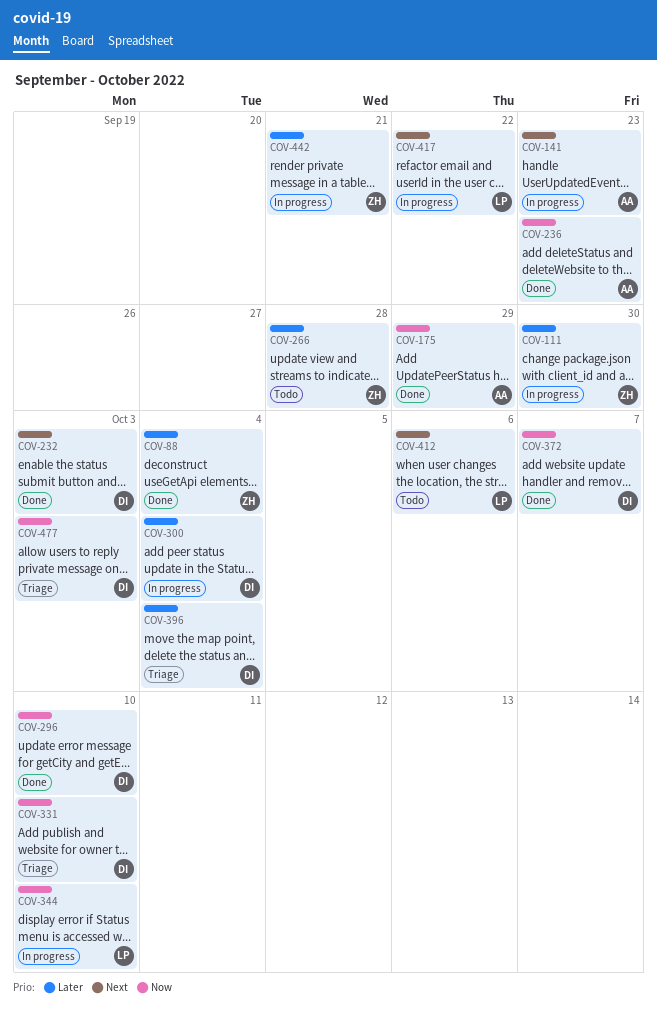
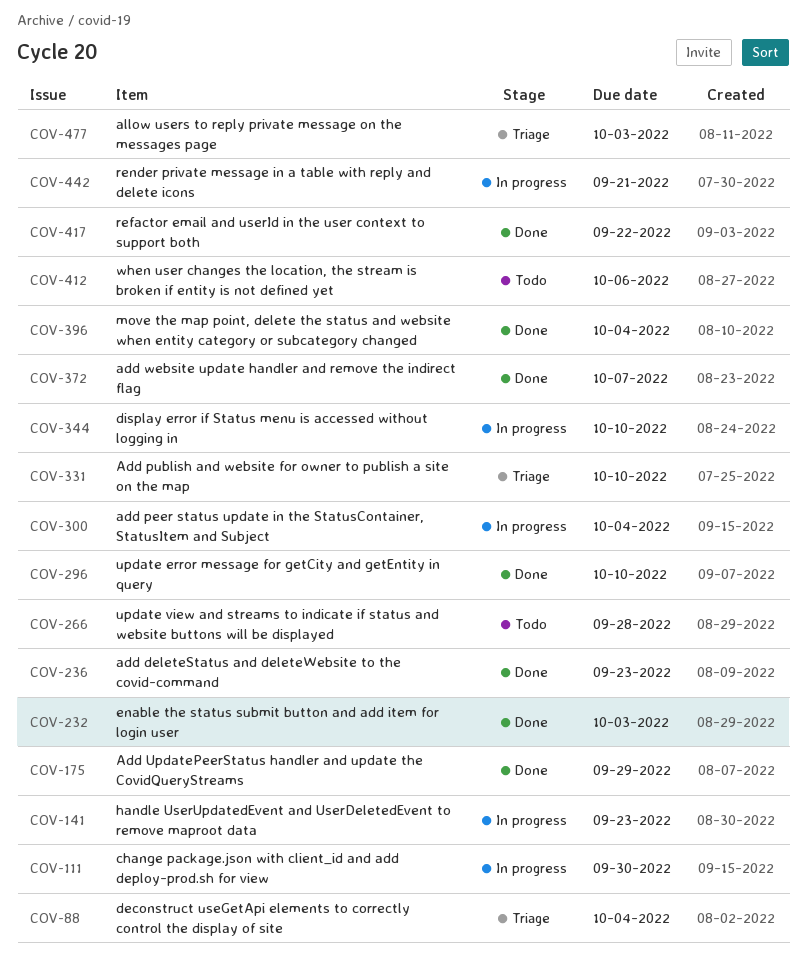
COV-88, status: Done -> Triage
COV-396, status: Triage -> Done
COV-417, status: In progress -> Done

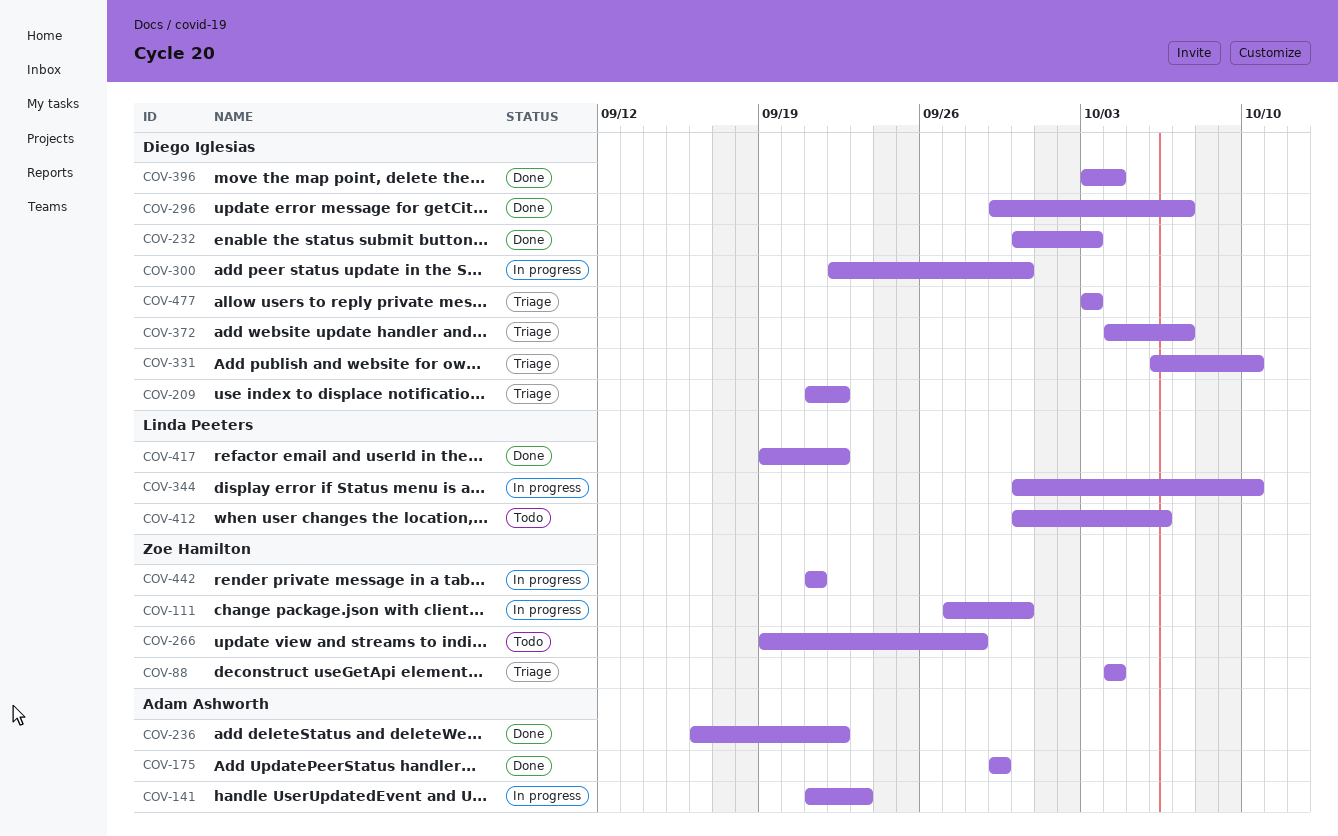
COV-209: none -> present
COV-236, due: Sep 23 -> Sep 22
COV-296, due: Oct 10 -> Oct 7
COV-300, due: Oct 4 -> Sep 30
COV-372, status: Done -> Triage

